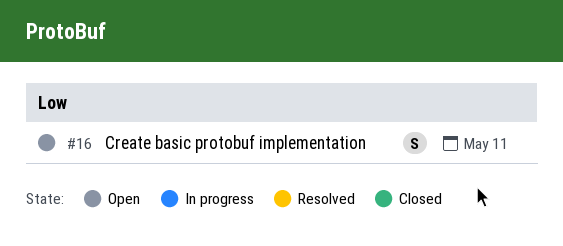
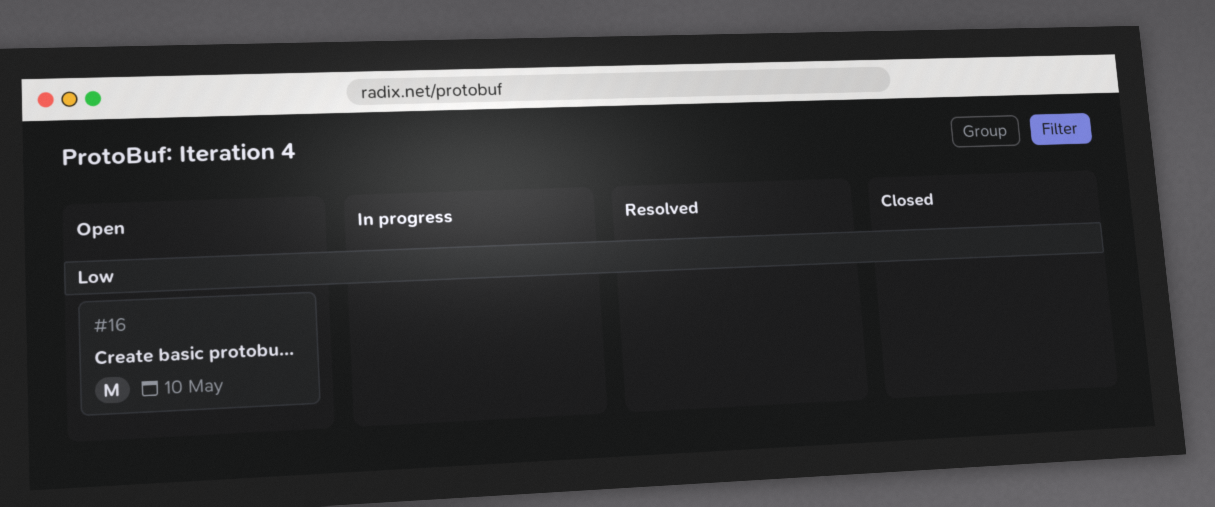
#16, estimate: S -> M
#16, due: May 11 -> May 10

